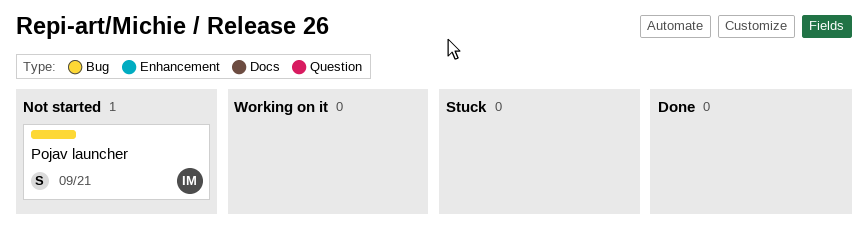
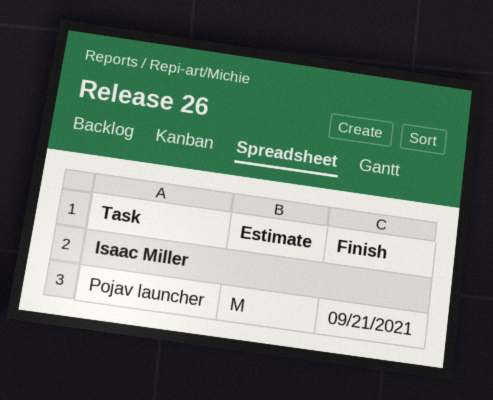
Pojav launcher, estimate: S -> M

